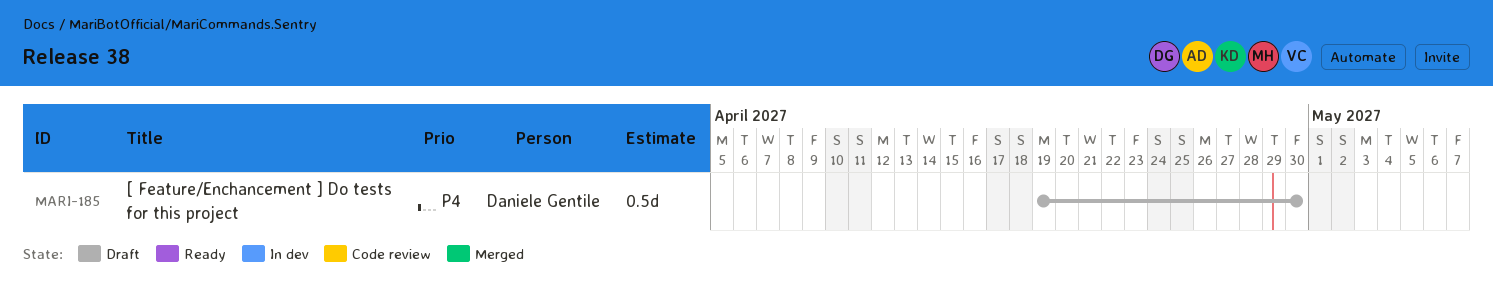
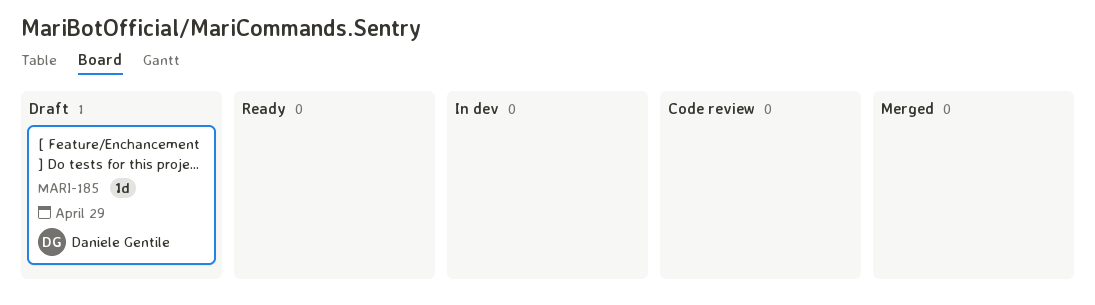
MARI-185, estimate: 0.5d -> 1d
MARI-185, due: Apr 30 -> Apr 29

